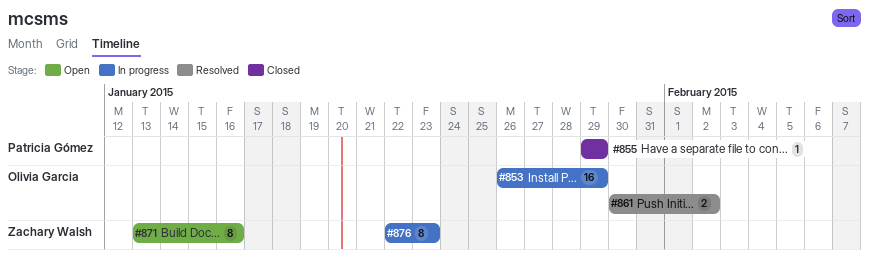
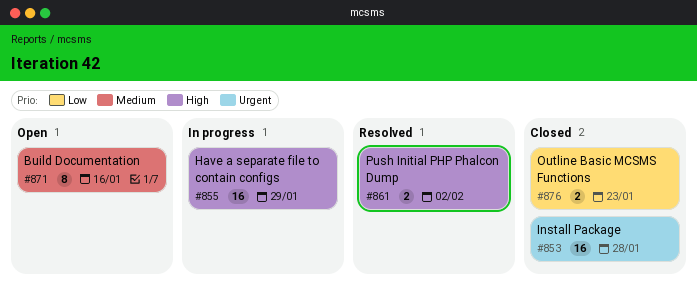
#853, status: In progress -> Closed
#853, due: Jan 29 -> Jan 28
#855, status: Closed -> In progress
#855, estimate: 1 -> 16
#876, status: In progress -> Closed
#876, estimate: 8 -> 2

